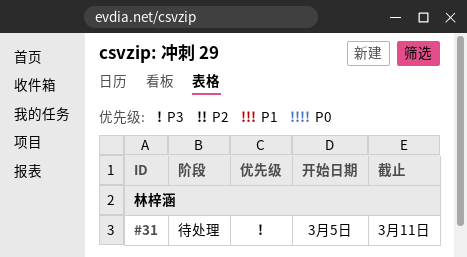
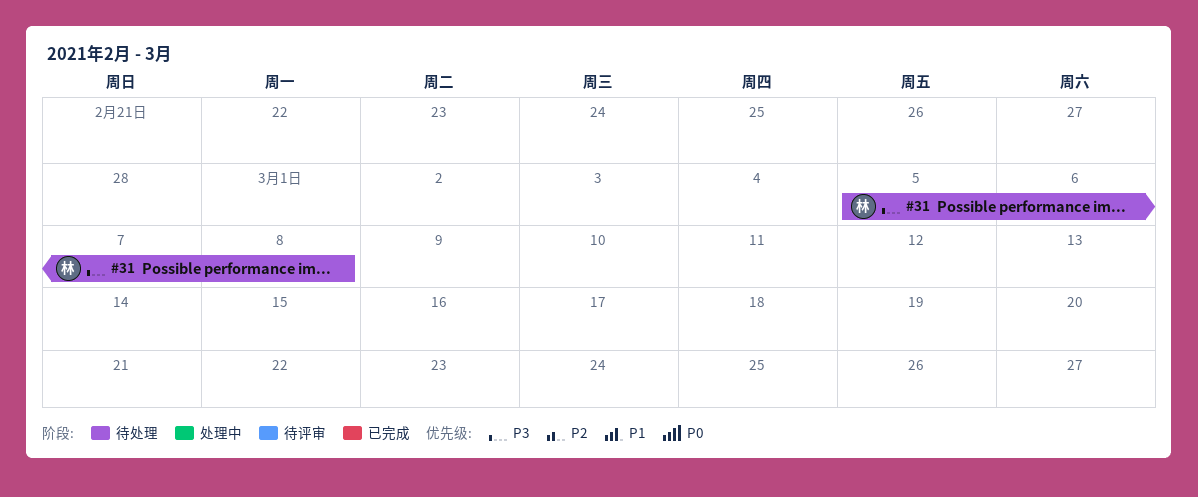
#31, due: Mar 11 -> Mar 8

